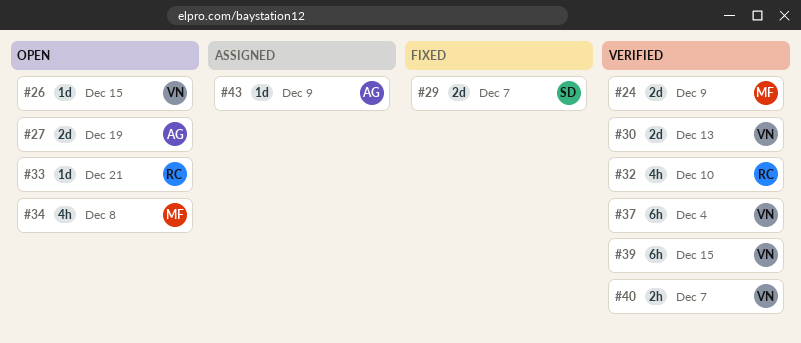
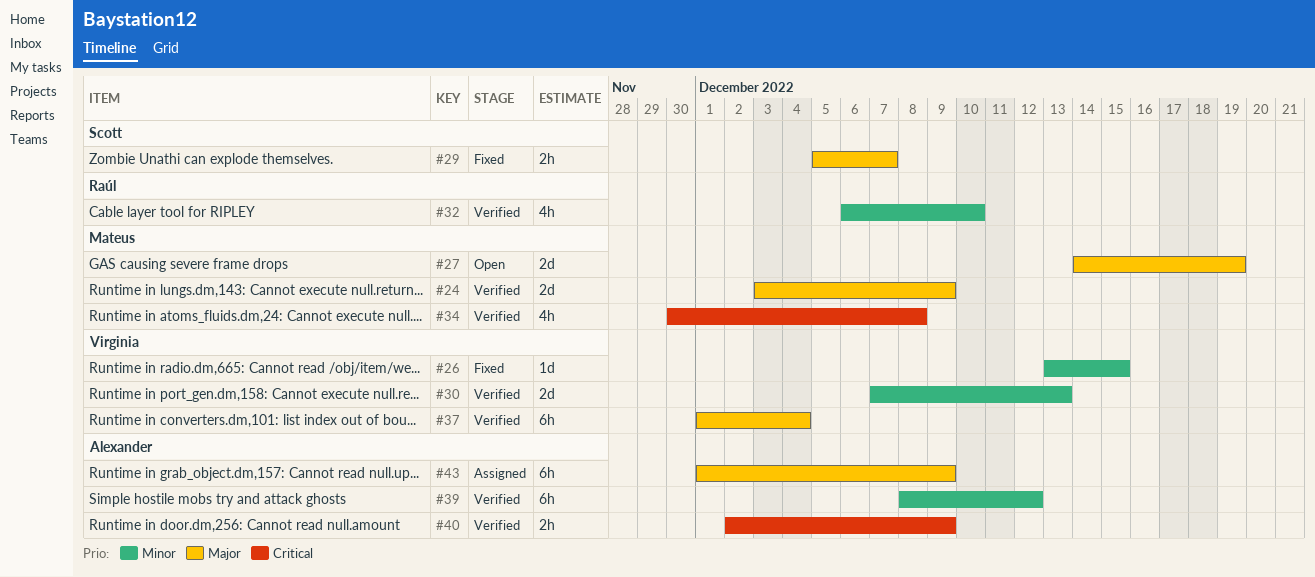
#26, status: Open -> Fixed
#27, owner: Alexander -> Mateus
#29, estimate: 2d -> 2h
#33: present -> none
#34, status: Open -> Verified
#39, owner: Virginia -> Alexander
#39, due: Dec 15 -> Dec 12
#40, owner: Virginia -> Alexander
#40, due: Dec 7 -> Dec 9
#43, estimate: 1d -> 6h

